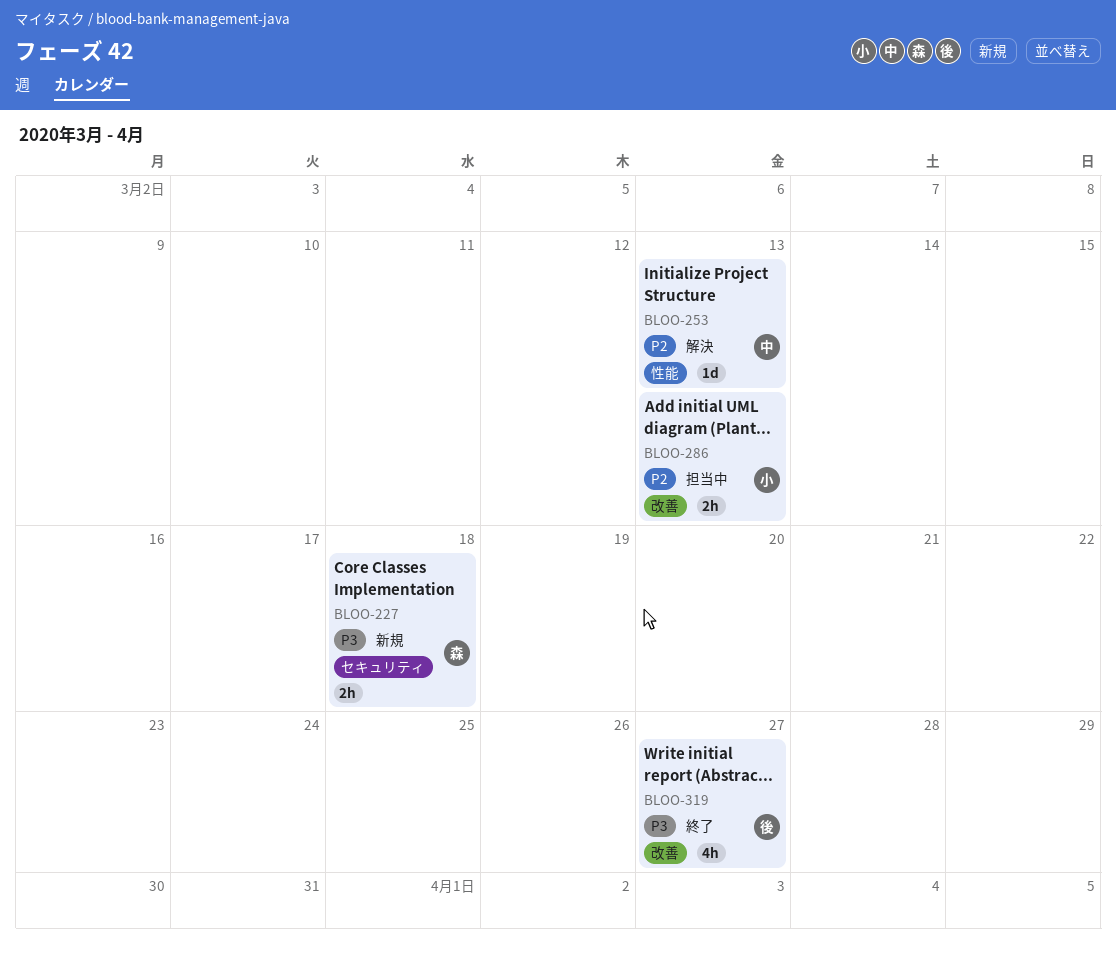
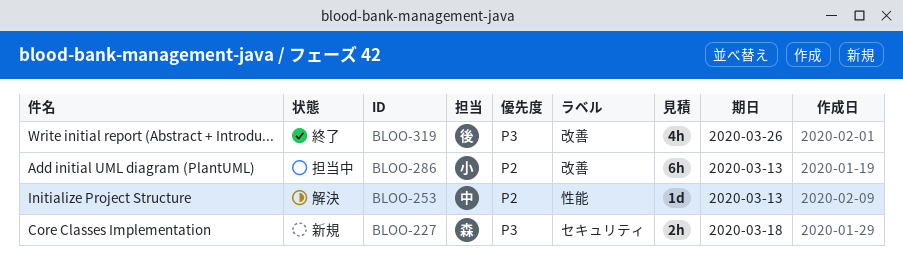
BLOO-286, estimate: 2h -> 6h
BLOO-319, due: Mar 27 -> Mar 26

